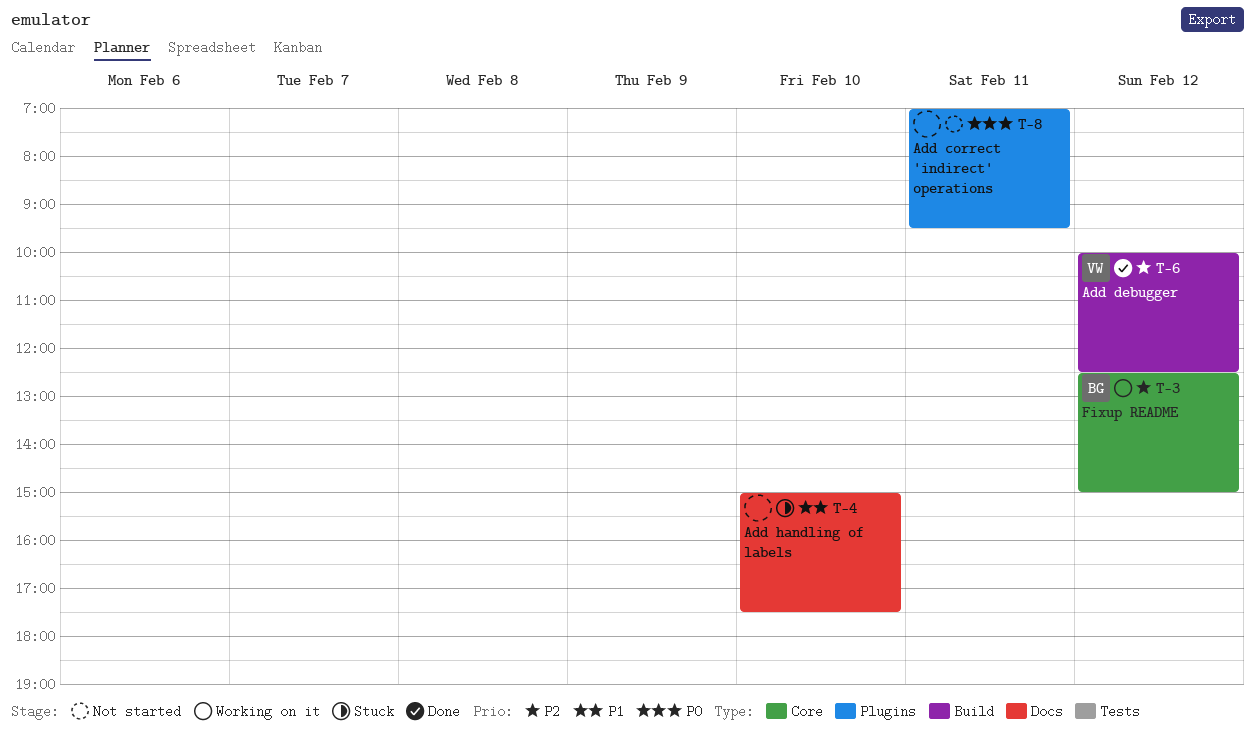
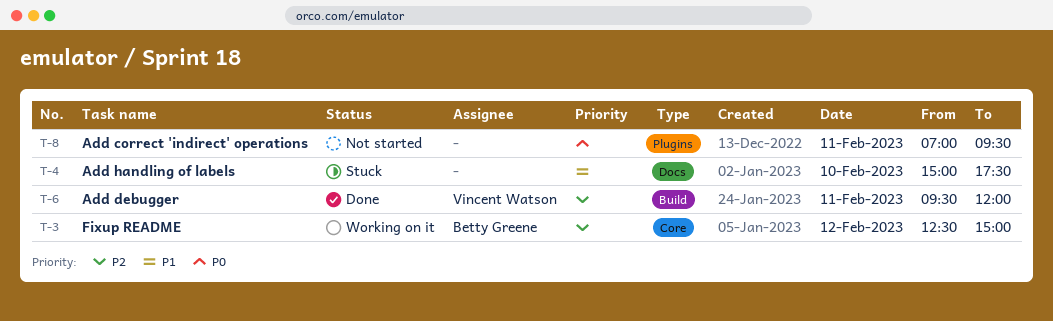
T-6, day: Feb 12 -> Feb 11
T-6, begins: 10:00 -> 09:30
T-6, ends: 12:30 -> 12:00

